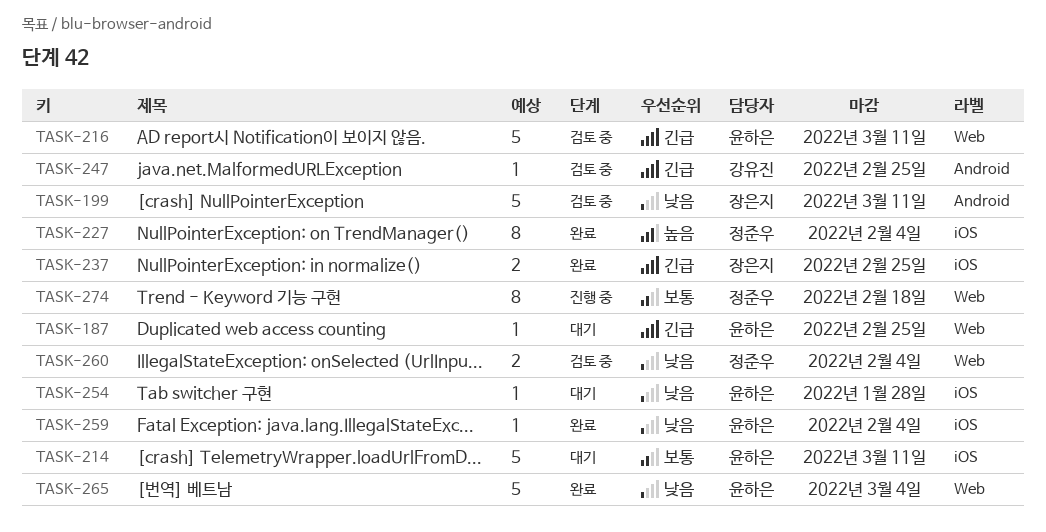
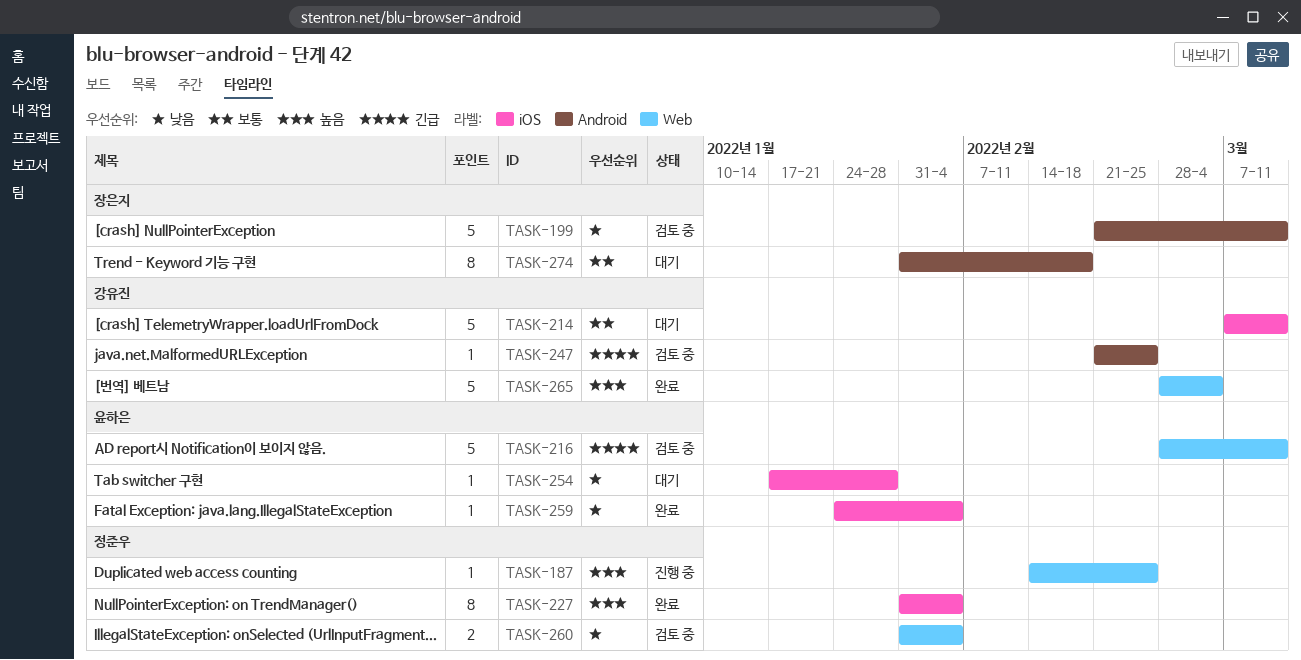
TASK-187, status: 대기 -> 진행 중
TASK-187, owner: 윤하은 -> 정준우
TASK-187, priority: 긴급 -> 높음
TASK-214, owner: 윤하은 -> 강유진
TASK-237: present -> none
TASK-265, owner: 윤하은 -> 강유진
TASK-265, priority: 낮음 -> 높음
TASK-274, status: 진행 중 -> 대기
TASK-274, owner: 정준우 -> 장은지
TASK-274, label: Web -> Android

